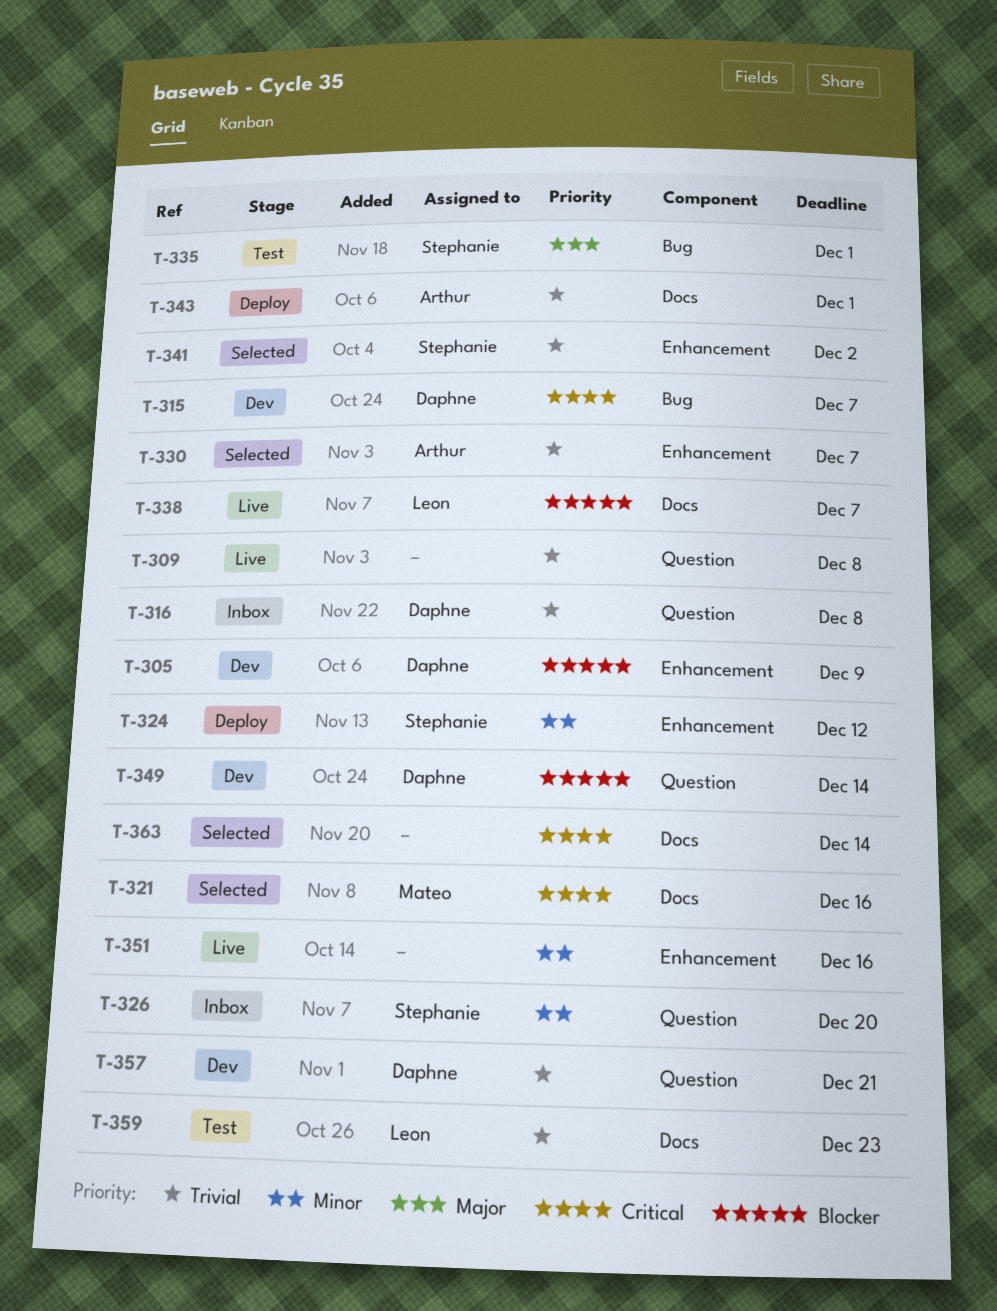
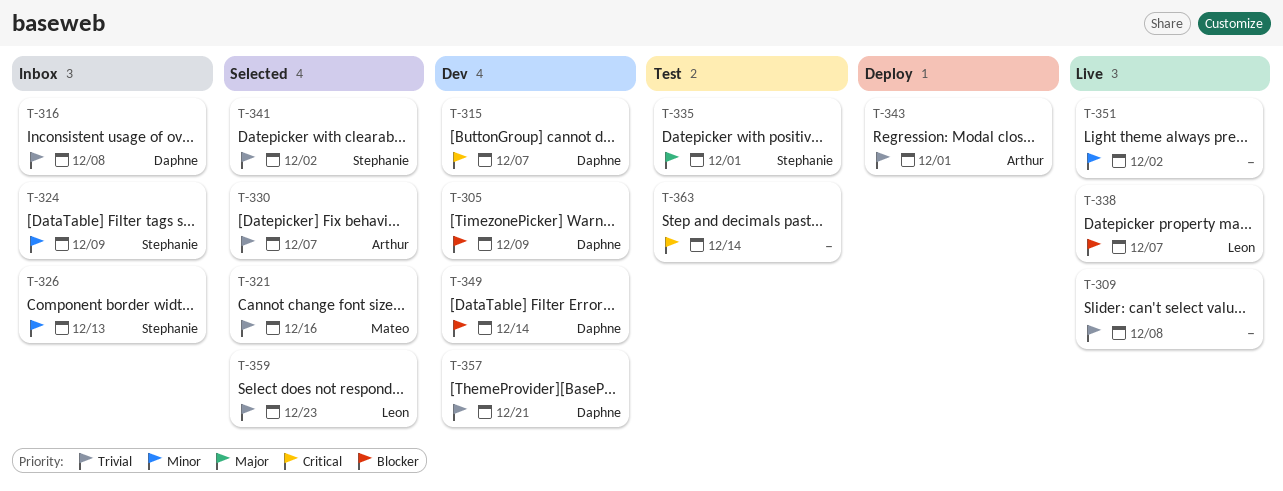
T-321, priority: Critical -> Trivial
T-324, status: Deploy -> Inbox
T-324, due: Dec 12 -> Dec 9
T-326, due: Dec 20 -> Dec 13
T-351, due: Dec 16 -> Dec 2
T-359, status: Test -> Selected
T-363, status: Selected -> Test

